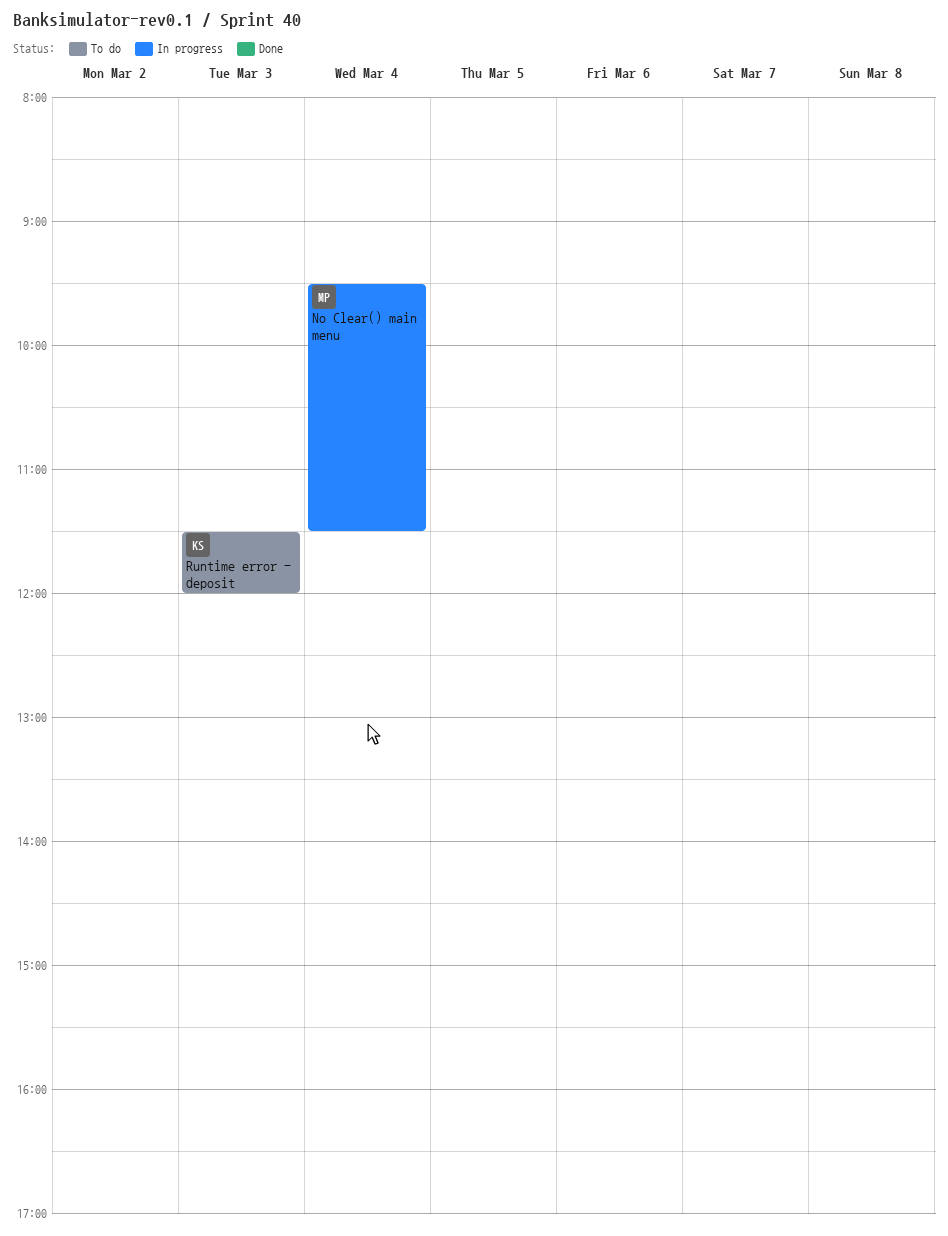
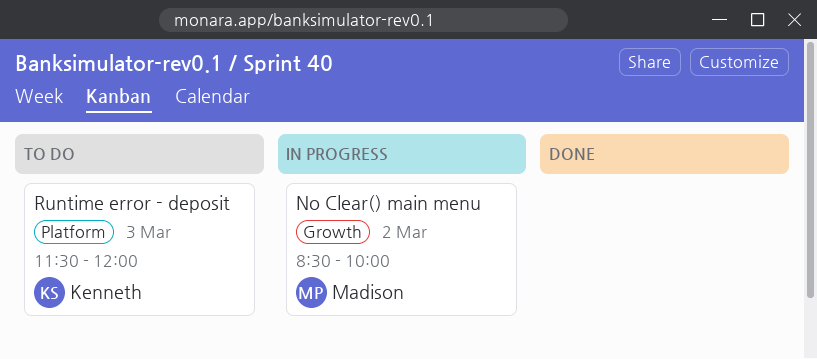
No Clear() main menu, day: Mar 4 -> Mar 2
No Clear() main menu, begins: 09:30 -> 08:30
No Clear() main menu, ends: 11:30 -> 10:00

